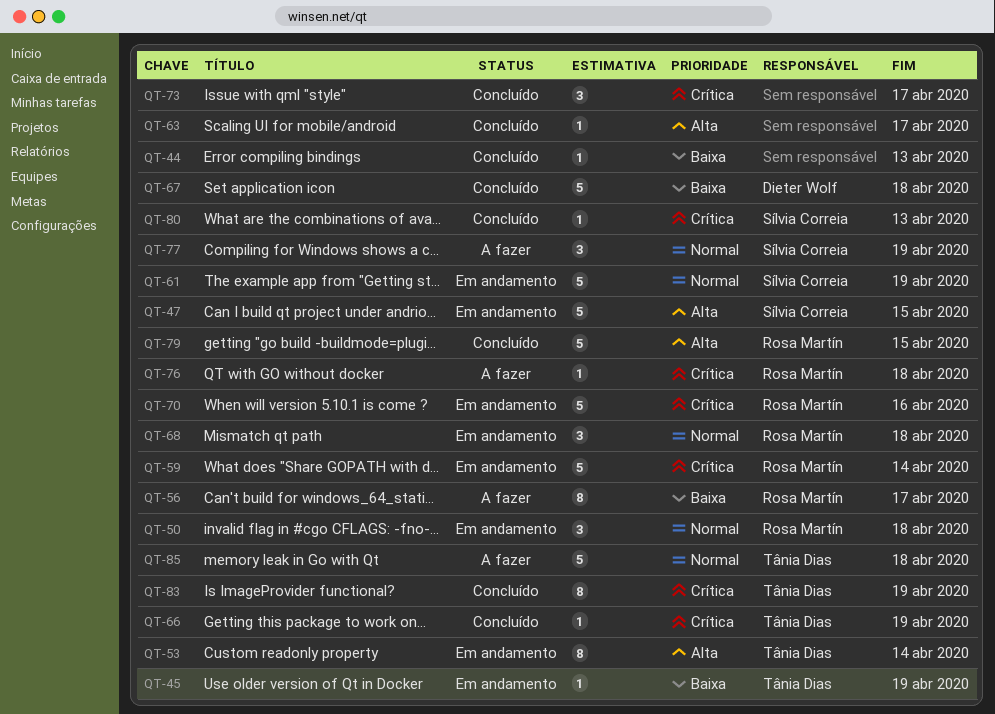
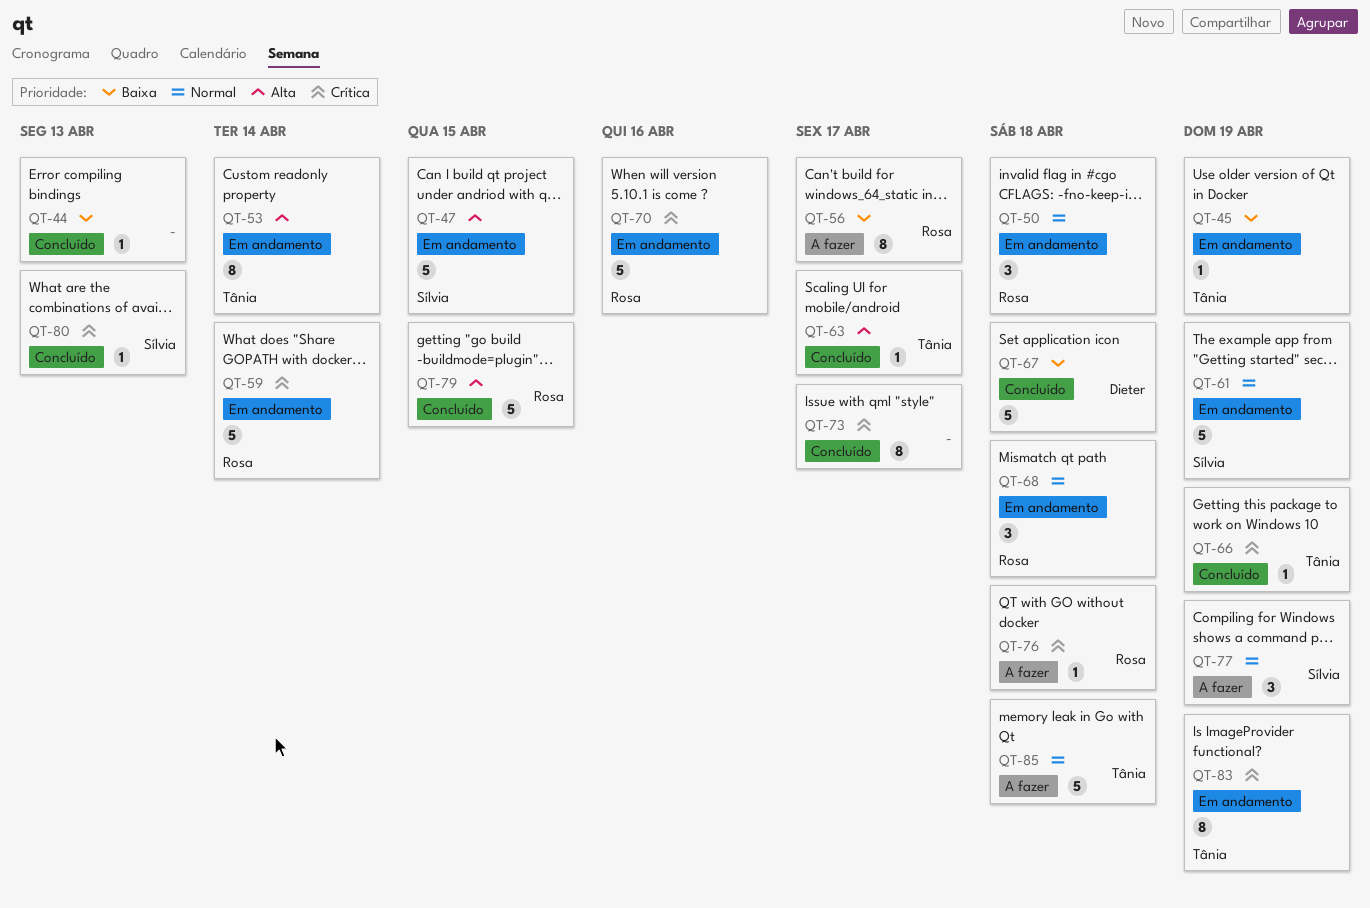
QT-63, owner: none -> Tânia Dias
QT-73, estimate: 3 -> 8
QT-83, status: Concluído -> Em andamento

